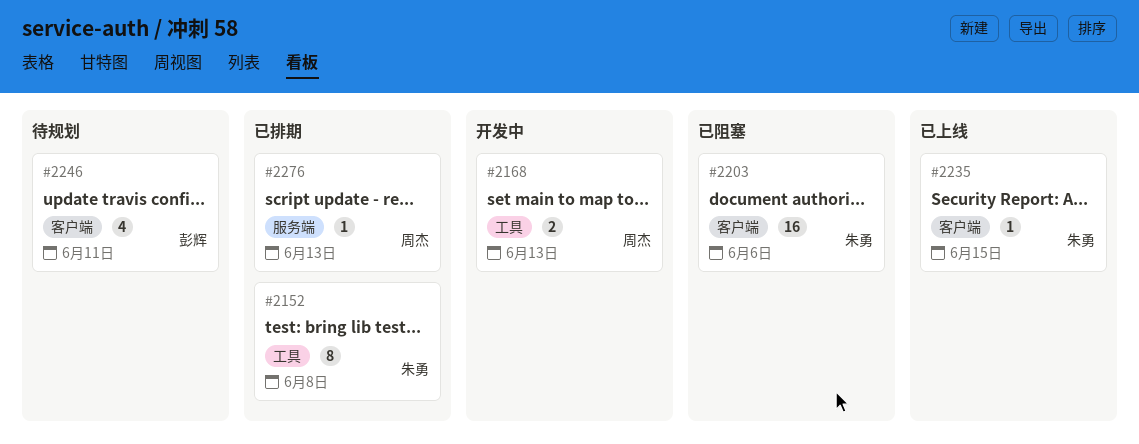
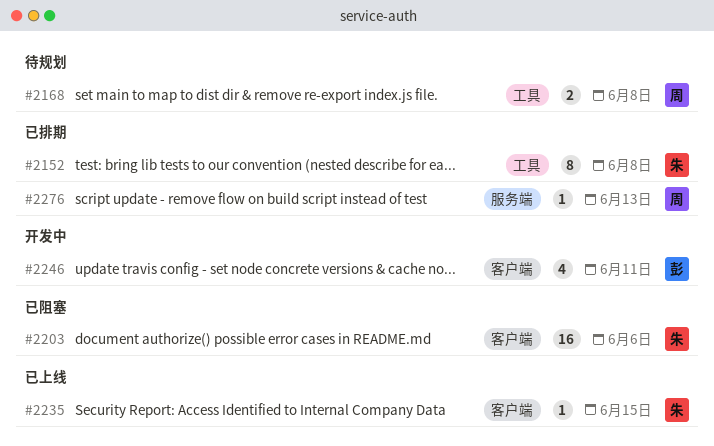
#2168, status: 开发中 -> 待规划
#2168, due: Jun 13 -> Jun 8
#2246, status: 待规划 -> 开发中

